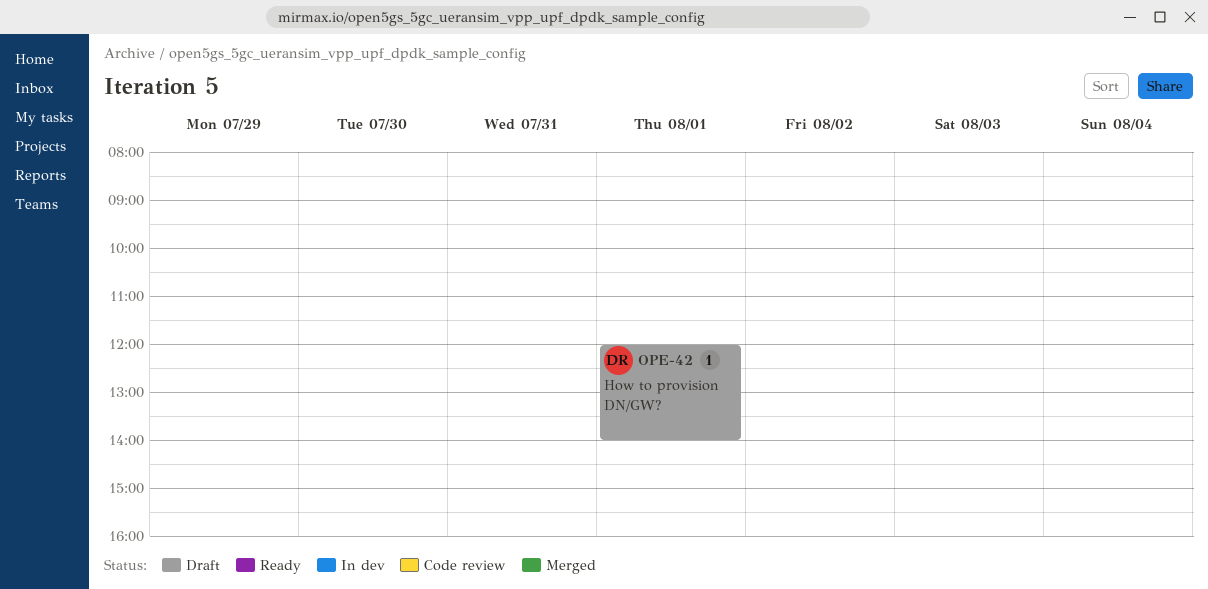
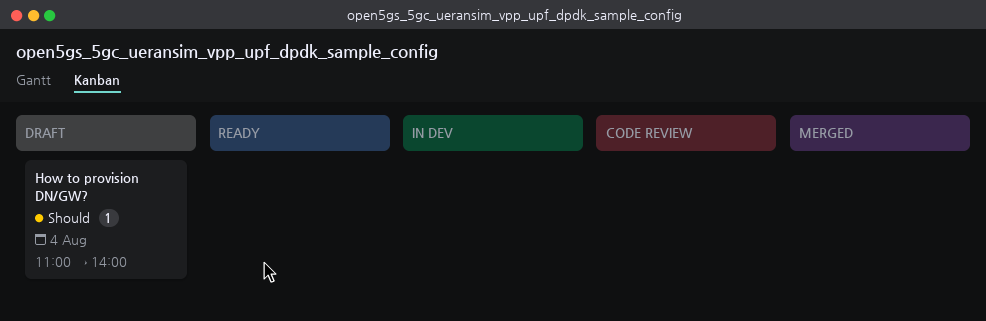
How to provision DN/GW?, day: Aug 1 -> Aug 4
How to provision DN/GW?, begins: 12:00 -> 11:00

